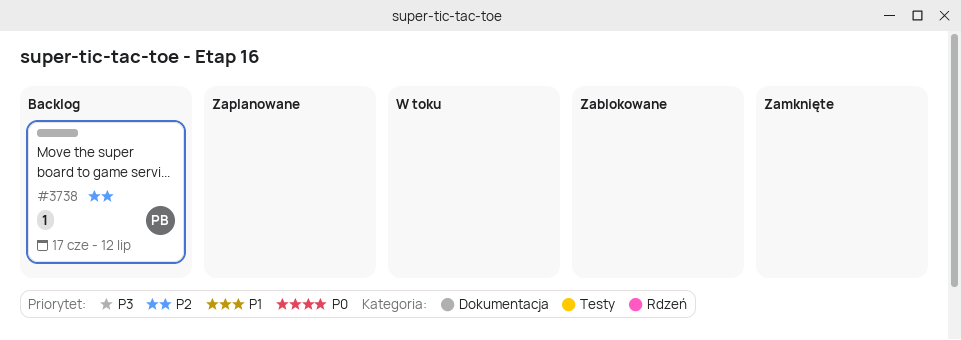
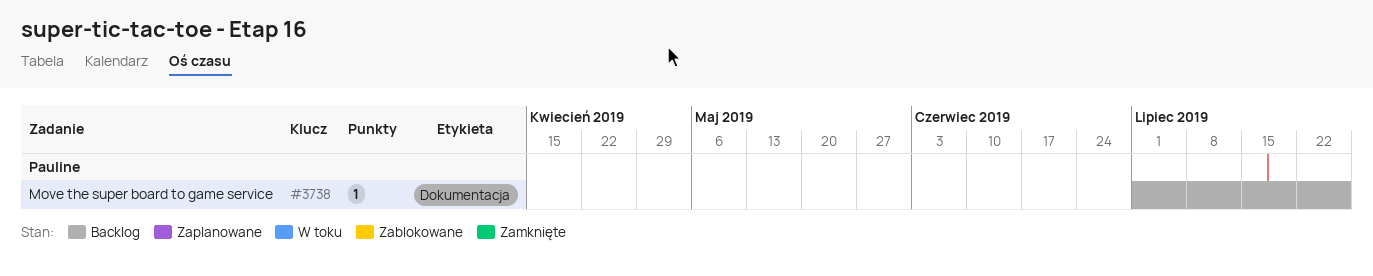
#3738, start: Jun 17 -> Jul 1
#3738, due: Jul 12 -> Jul 26

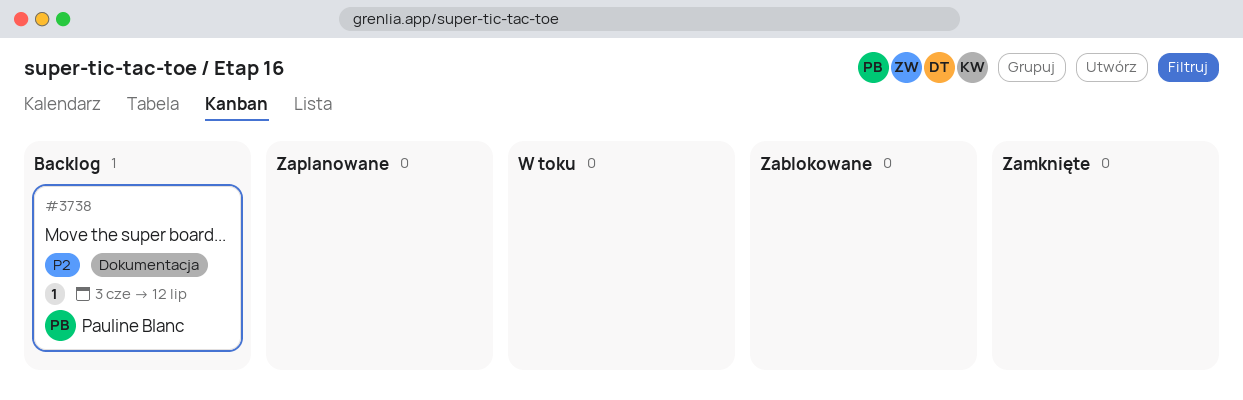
#3738, start: Jul 1 -> Jun 3
#3738, due: Jul 26 -> Jul 12

